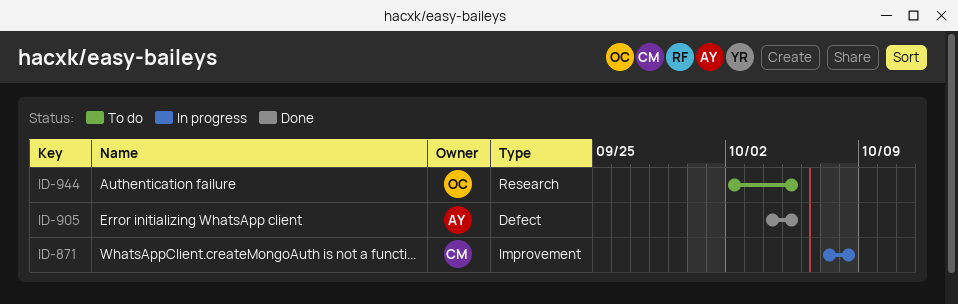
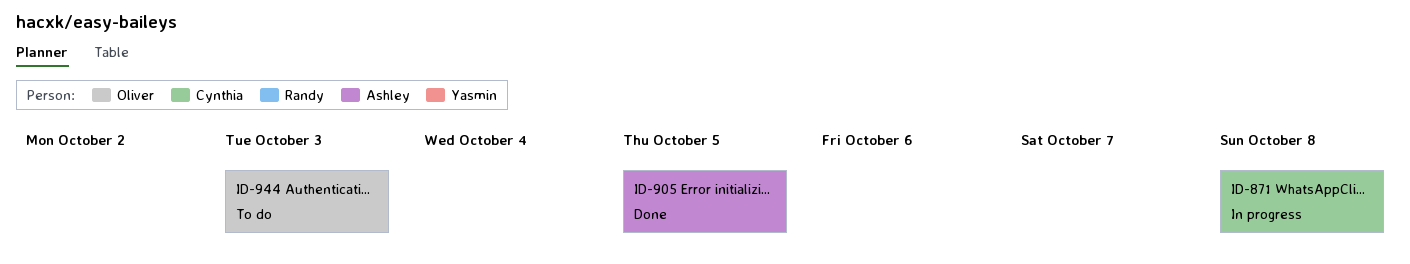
ID-944, due: Oct 5 -> Oct 3

